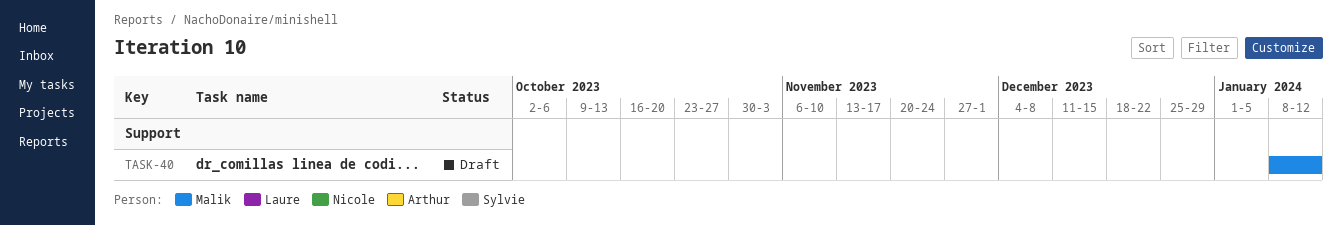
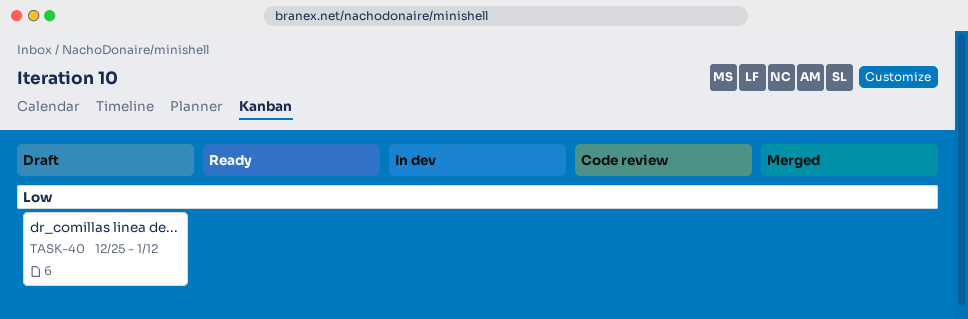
TASK-40, start: Jan 8 -> Dec 25

